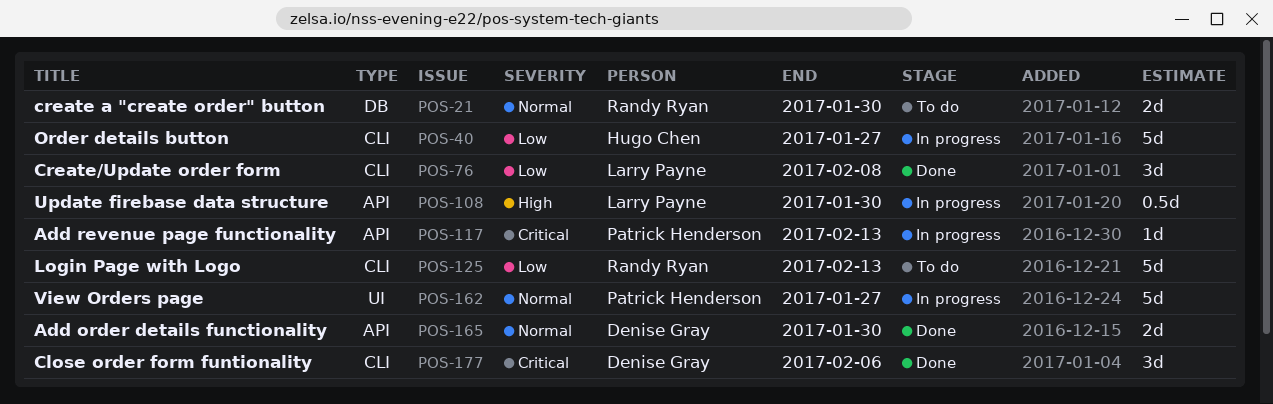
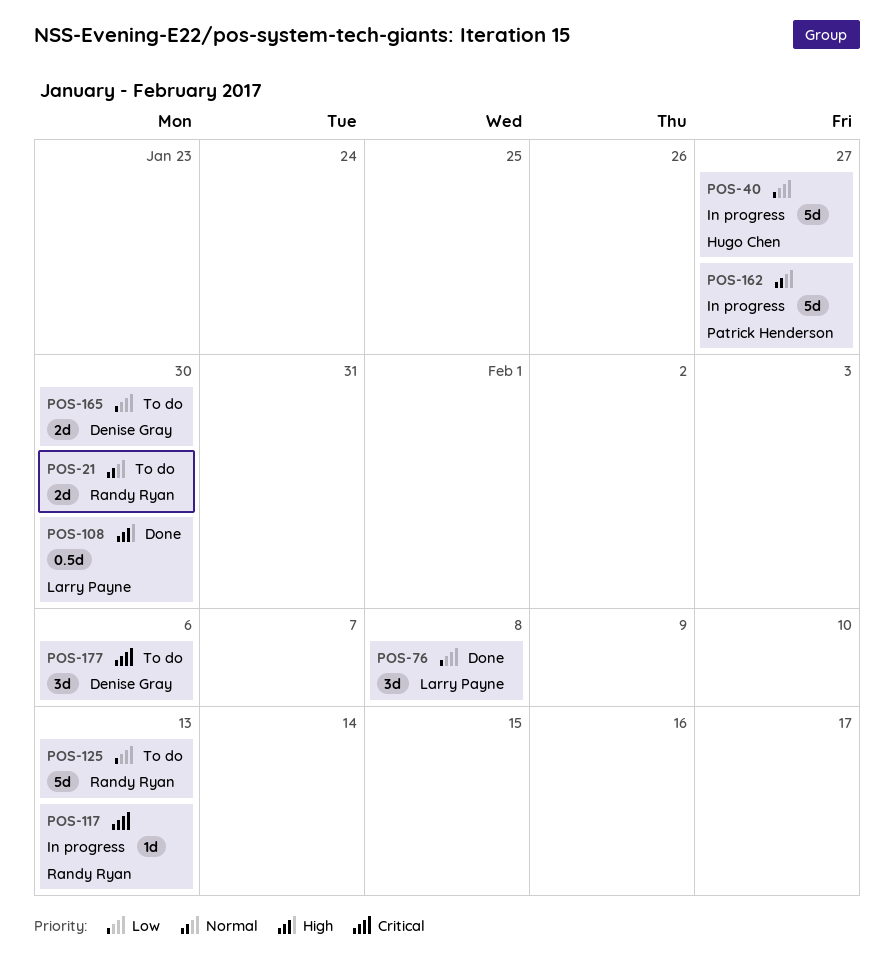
POS-108, status: In progress -> Done
POS-117, owner: Patrick Henderson -> Randy Ryan
POS-165, status: Done -> To do
POS-165, priority: Normal -> Low
POS-177, status: Done -> To do

